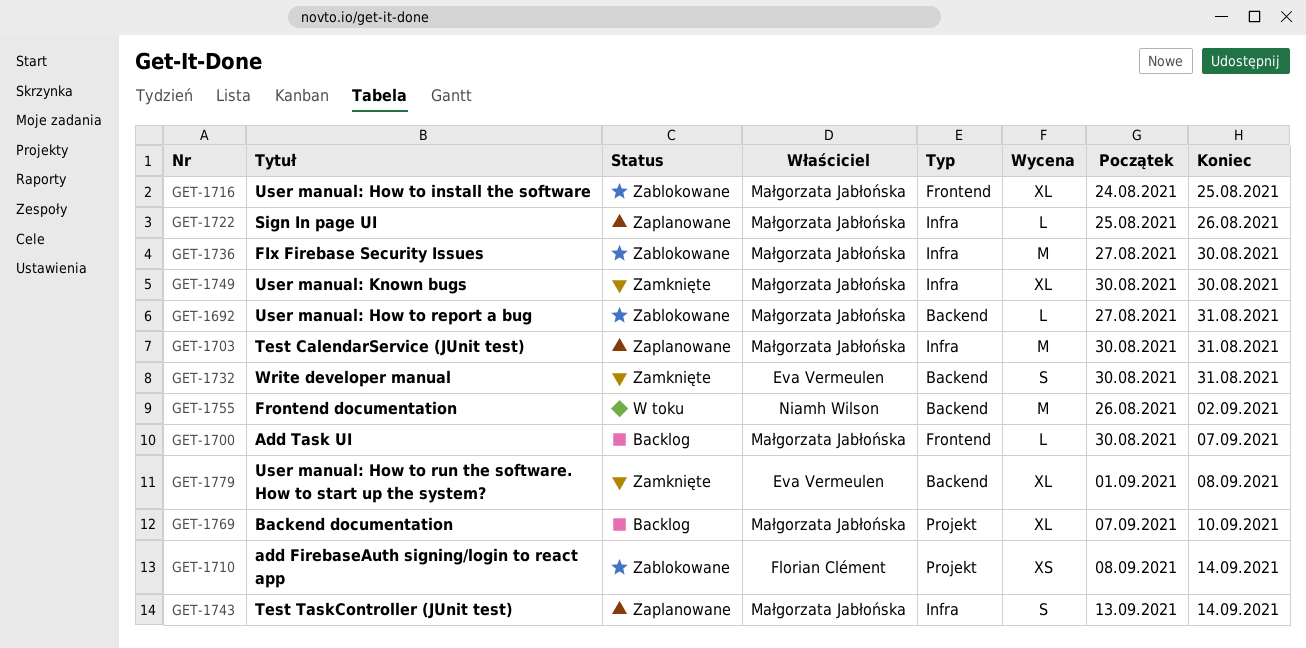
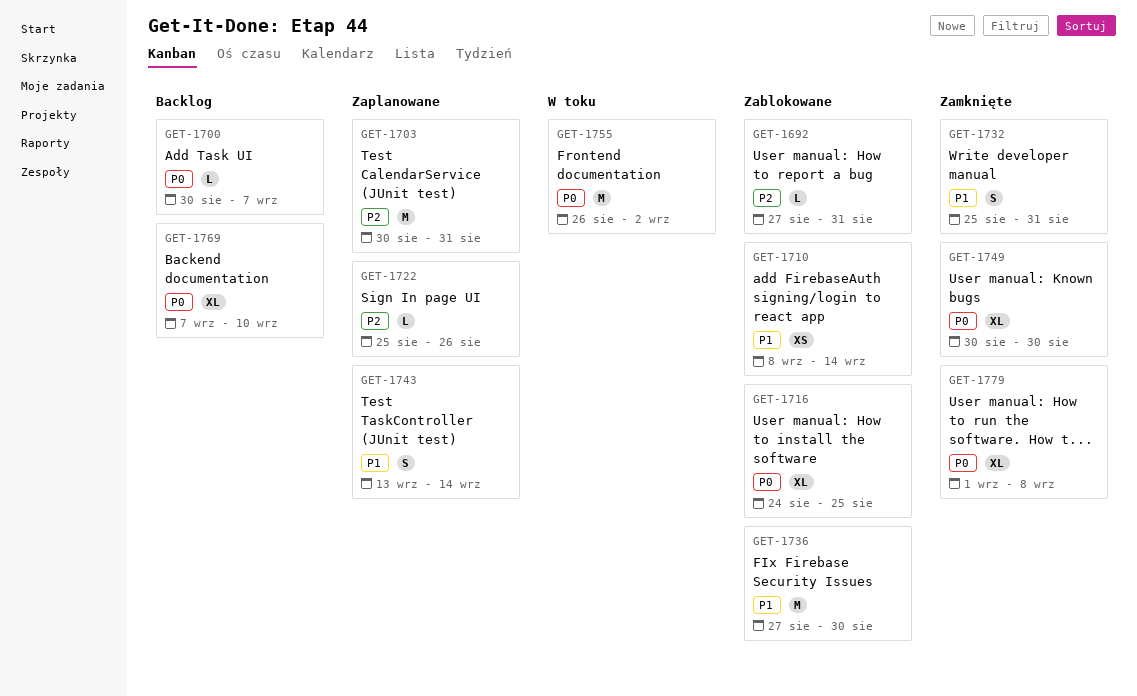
GET-1732, start: Aug 30 -> Aug 25

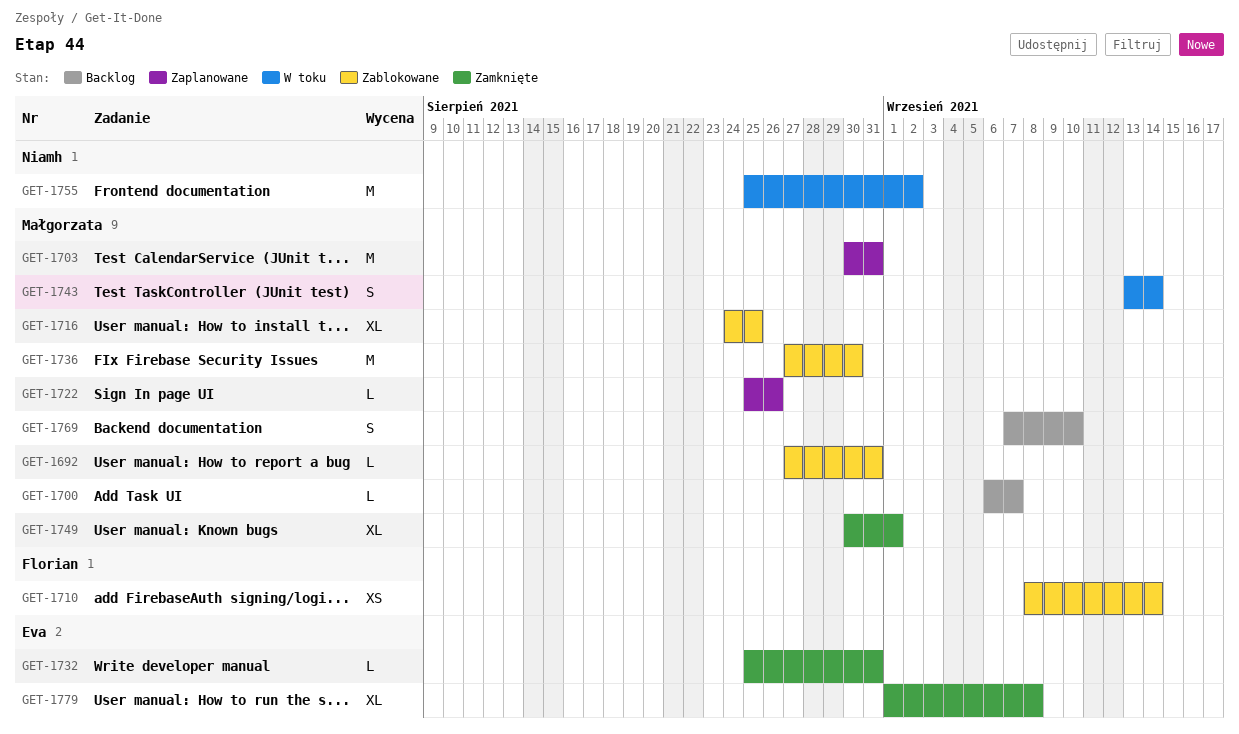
GET-1700, start: Aug 30 -> Sep 6
GET-1732, estimate: S -> L
GET-1743, status: Zaplanowane -> W toku
GET-1749, due: Aug 30 -> Sep 1
GET-1755, start: Aug 26 -> Aug 25
GET-1769, estimate: XL -> S

